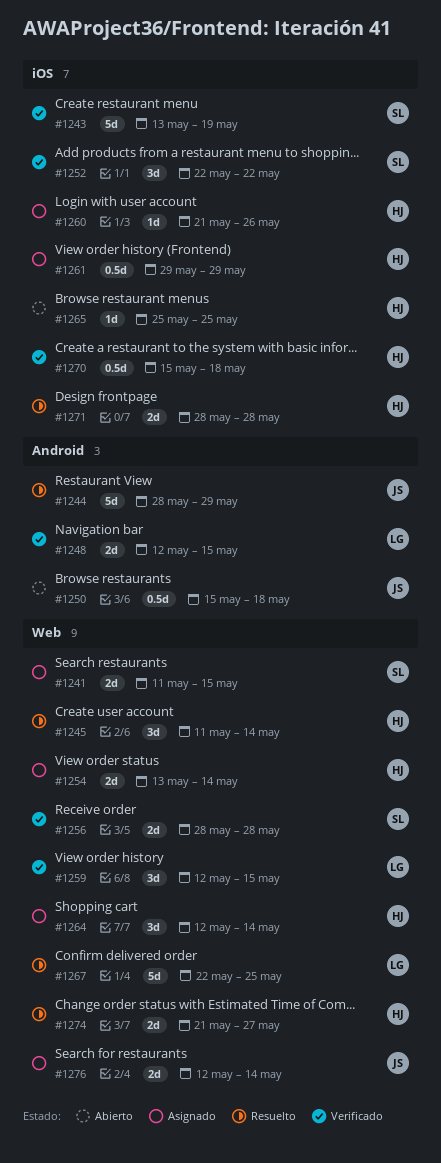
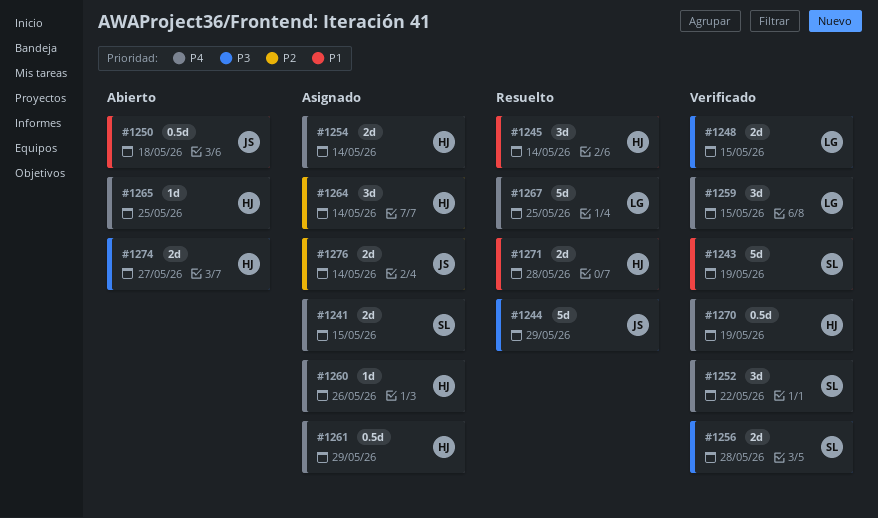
#1270, due: May 18 -> May 19
#1274, status: Resuelto -> Abierto

